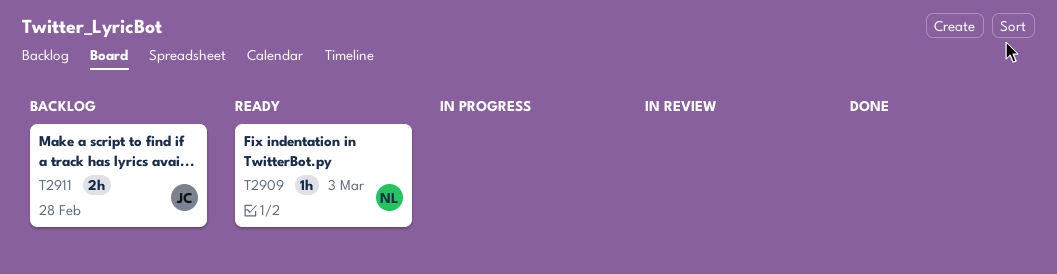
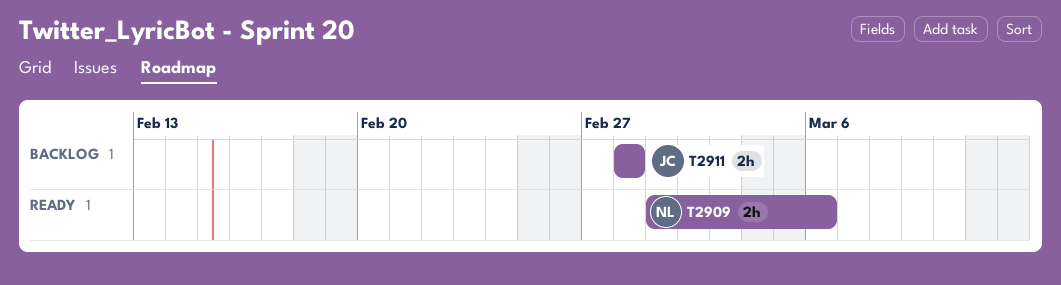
T2909, estimate: 1h -> 2h
T2909, due: Mar 3 -> Mar 6

